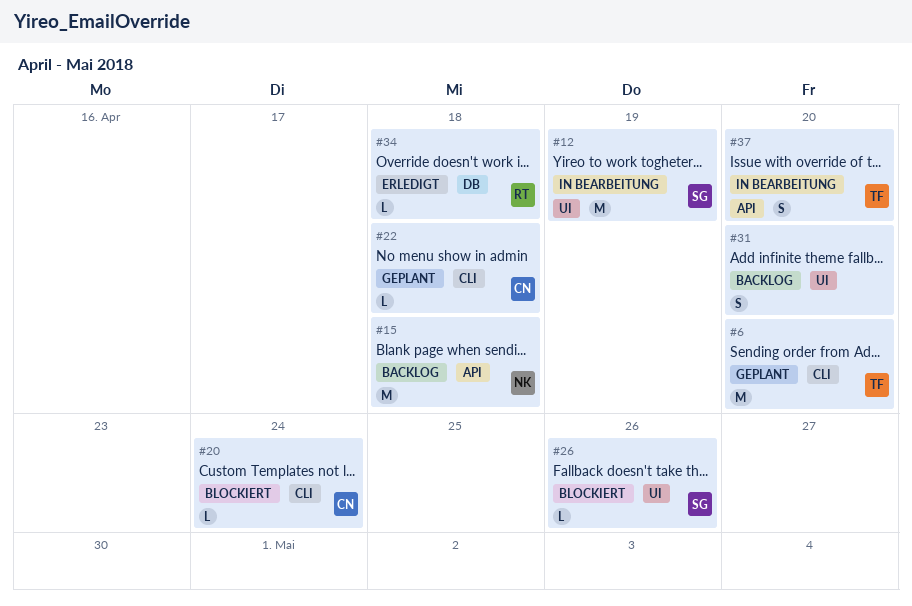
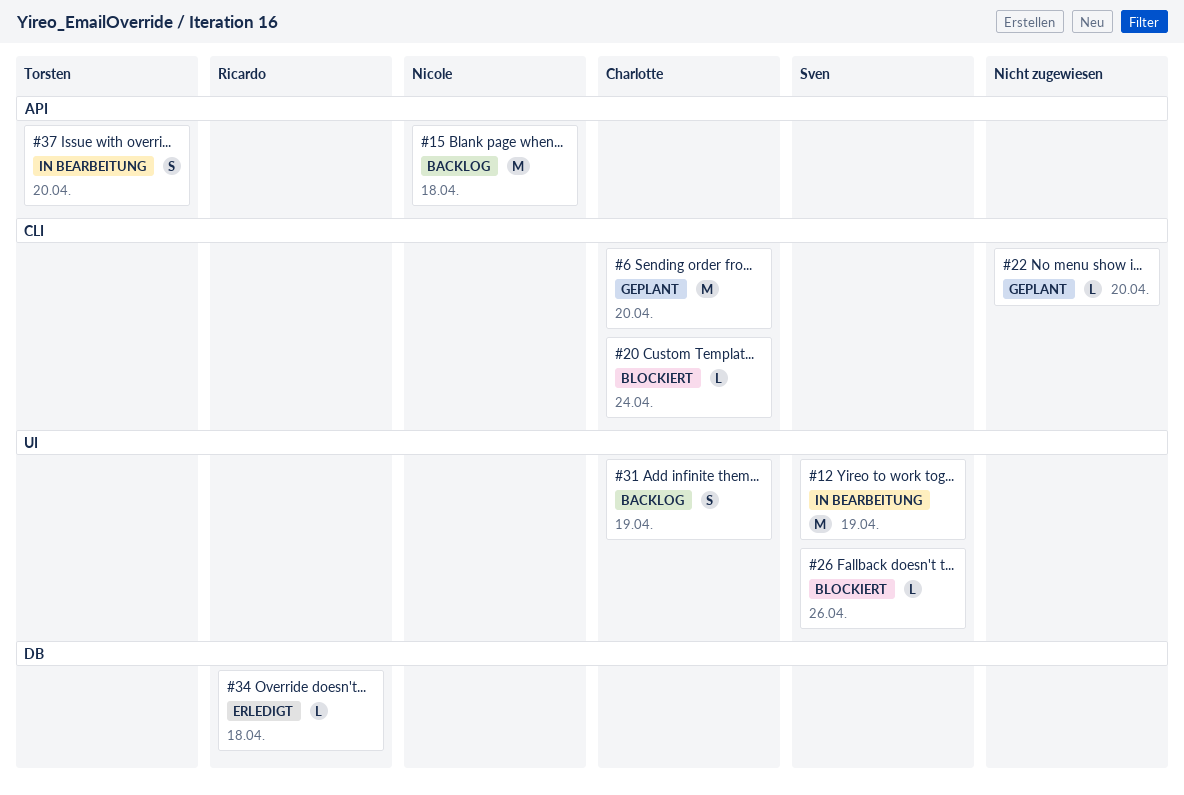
#6, owner: Torsten -> Charlotte
#22, owner: Charlotte -> none
#22, due: Apr 18 -> Apr 20
#31, owner: none -> Charlotte
#31, due: Apr 20 -> Apr 19

